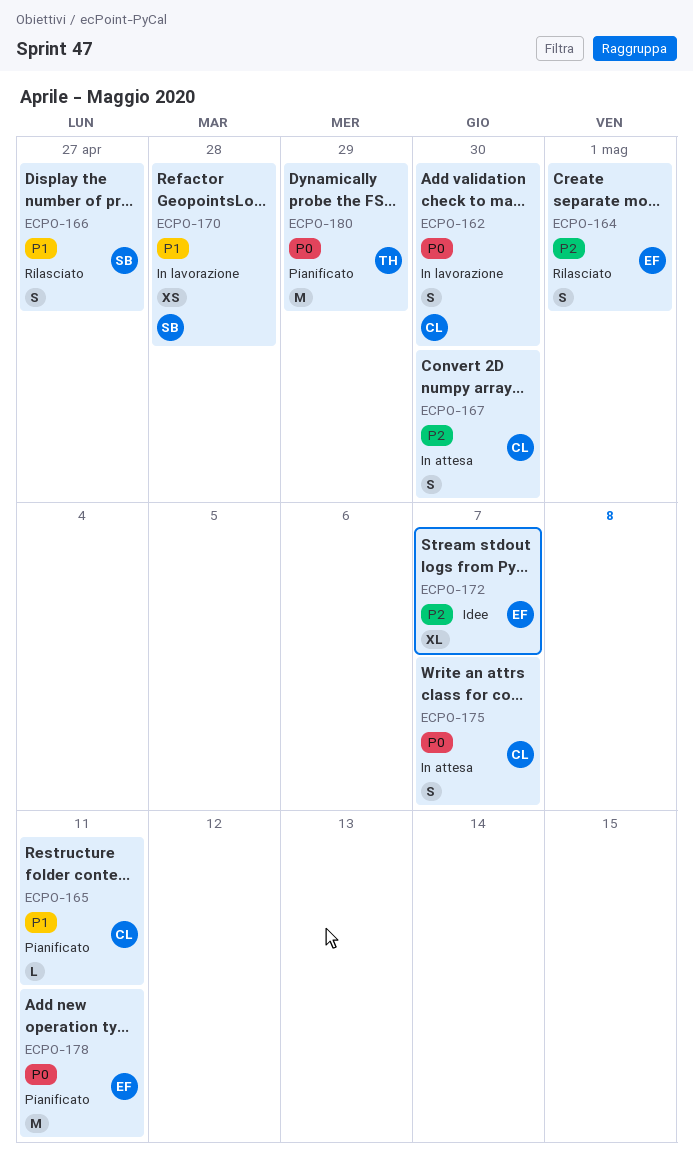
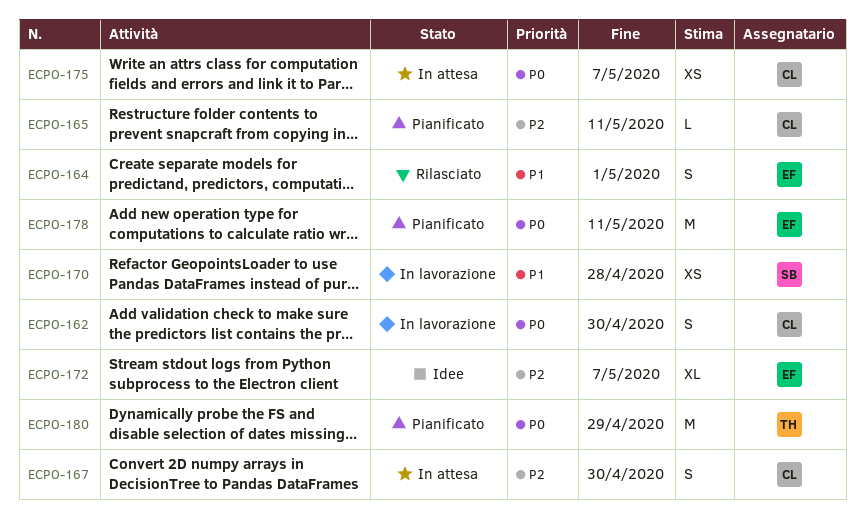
ECPO-164, priority: P2 -> P1
ECPO-165, priority: P1 -> P2
ECPO-166: present -> none
ECPO-175, estimate: S -> XS

